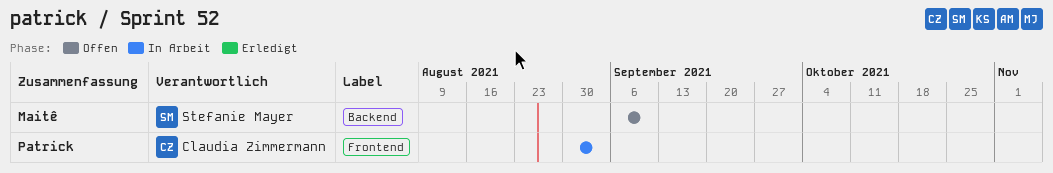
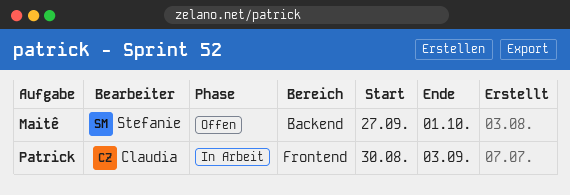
Maitê, start: Sep 6 -> Sep 27
Maitê, due: Sep 10 -> Oct 1

